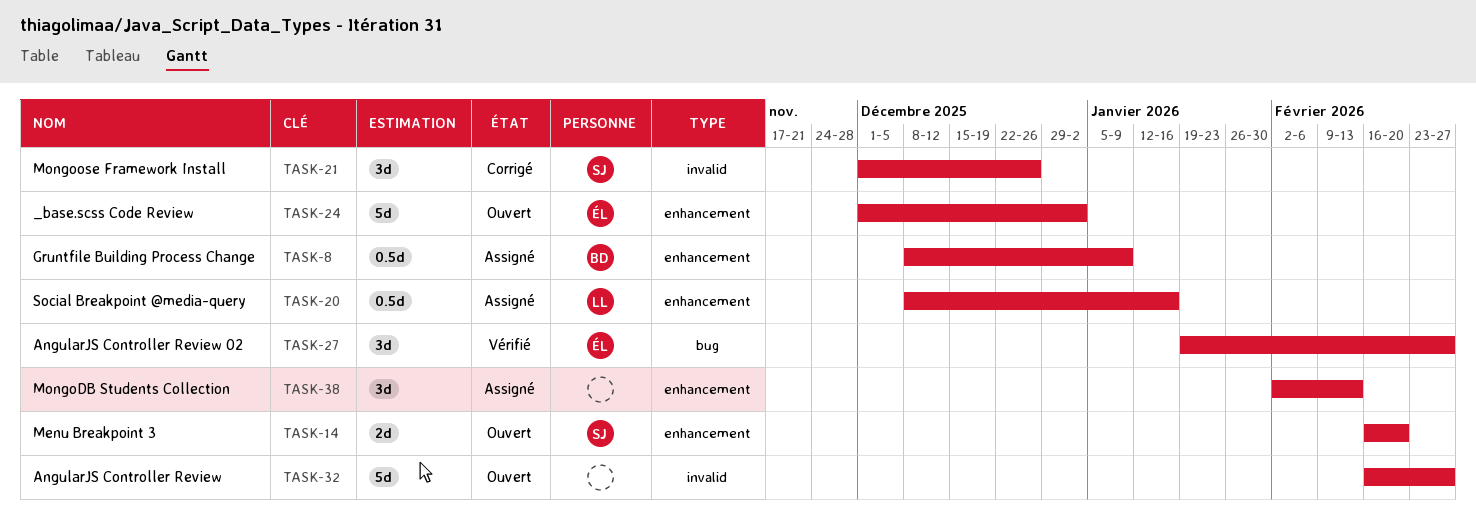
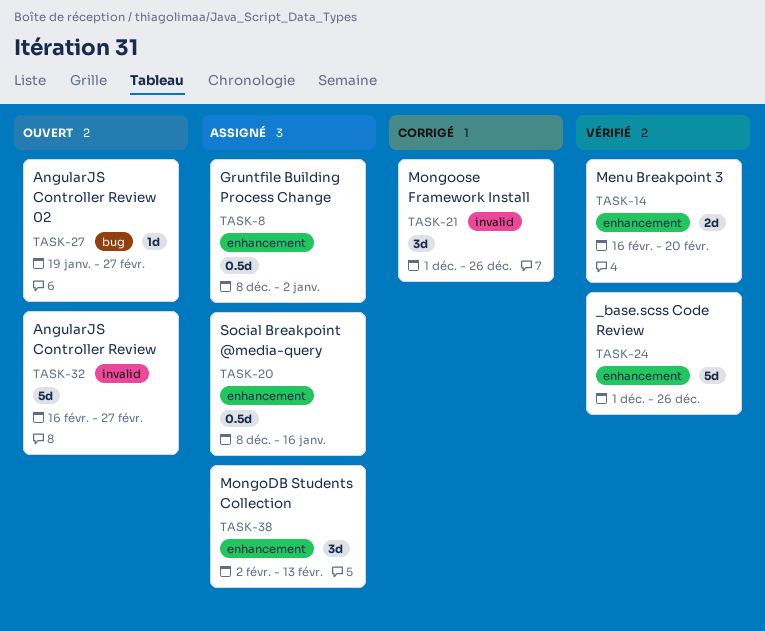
TASK-8, due: Jan 9 -> Jan 2
TASK-14, status: Ouvert -> Vérifié
TASK-24, status: Ouvert -> Vérifié
TASK-24, due: Jan 2 -> Dec 26
TASK-27, status: Vérifié -> Ouvert
TASK-27, estimate: 3d -> 1d

